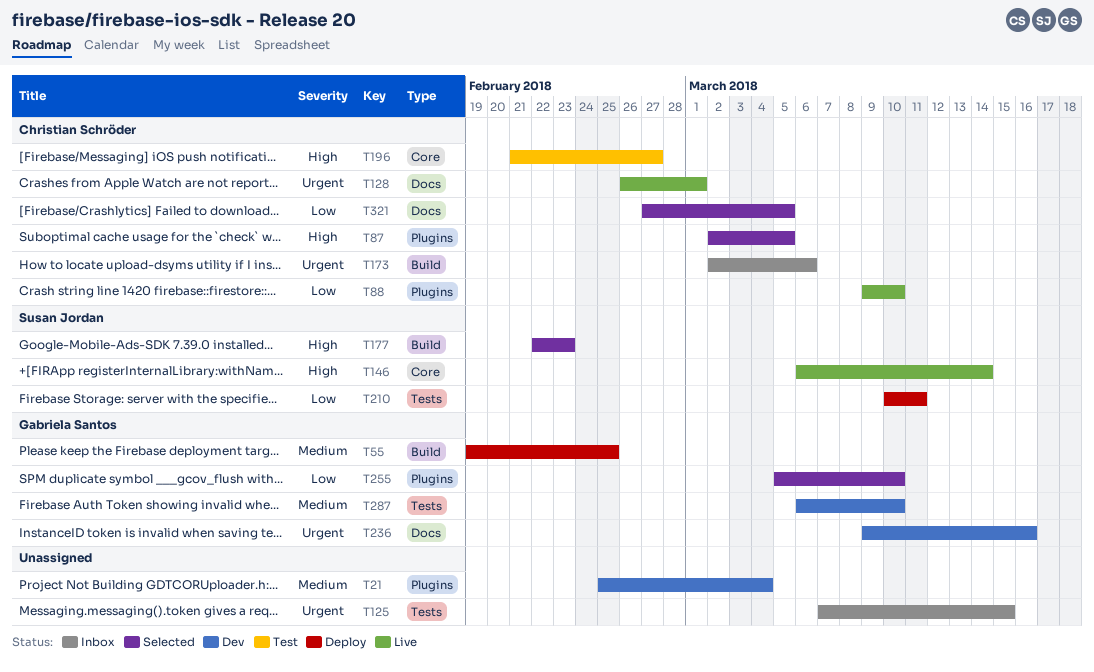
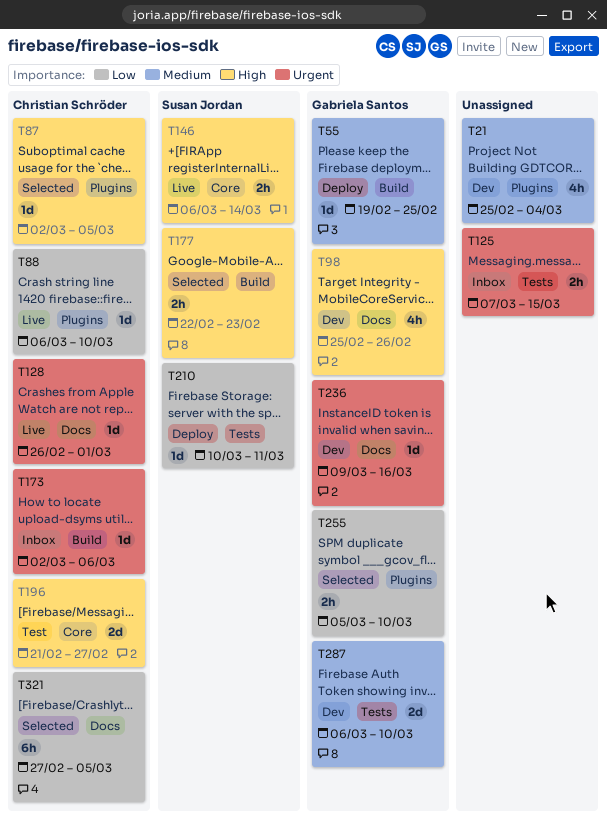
T88, start: Mar 9 -> Mar 6
T98: none -> present

